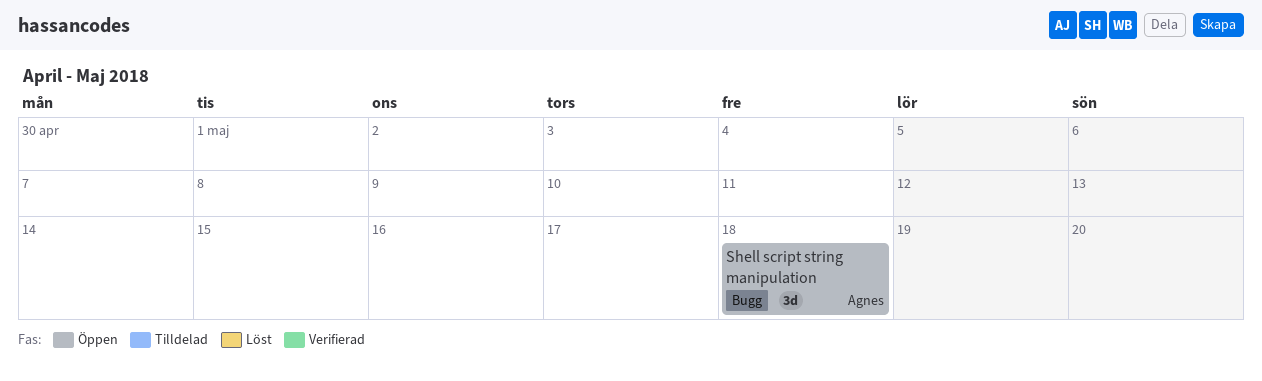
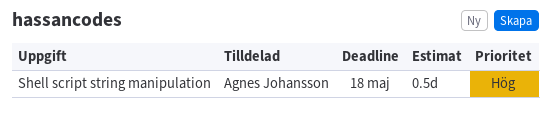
Shell script string manipulation, estimate: 3d -> 0.5d

